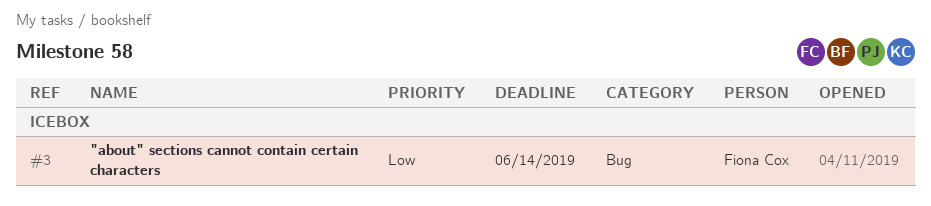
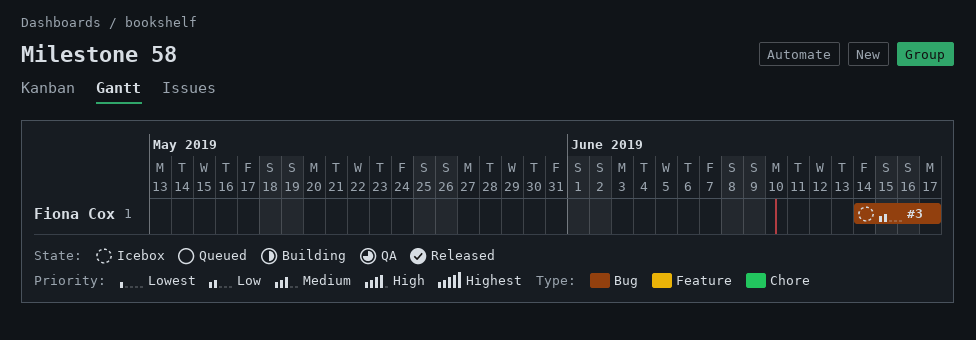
#3, due: Jun 14 -> Jun 17

